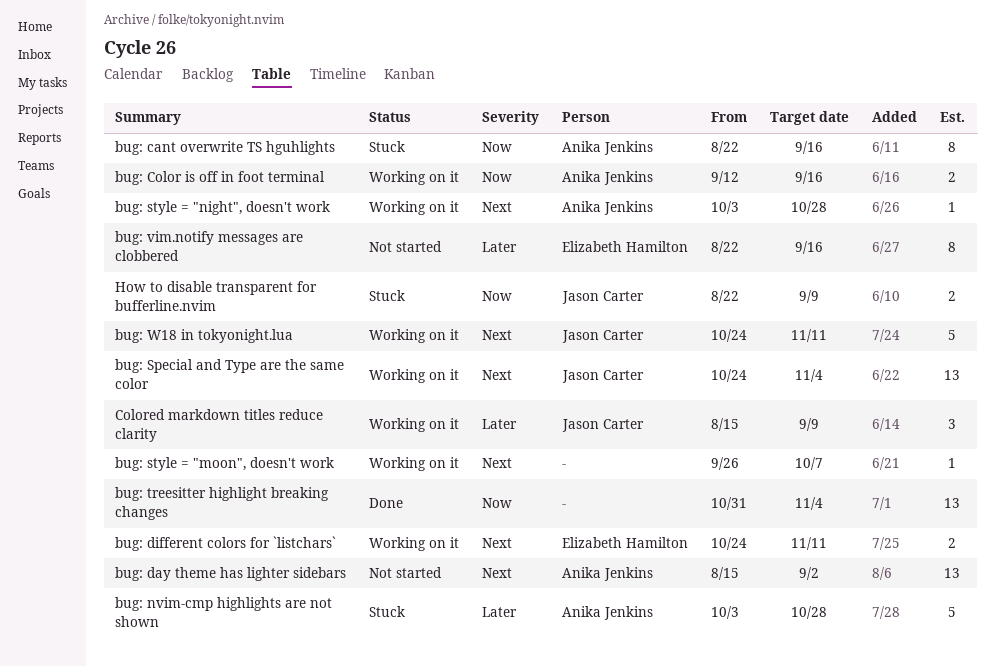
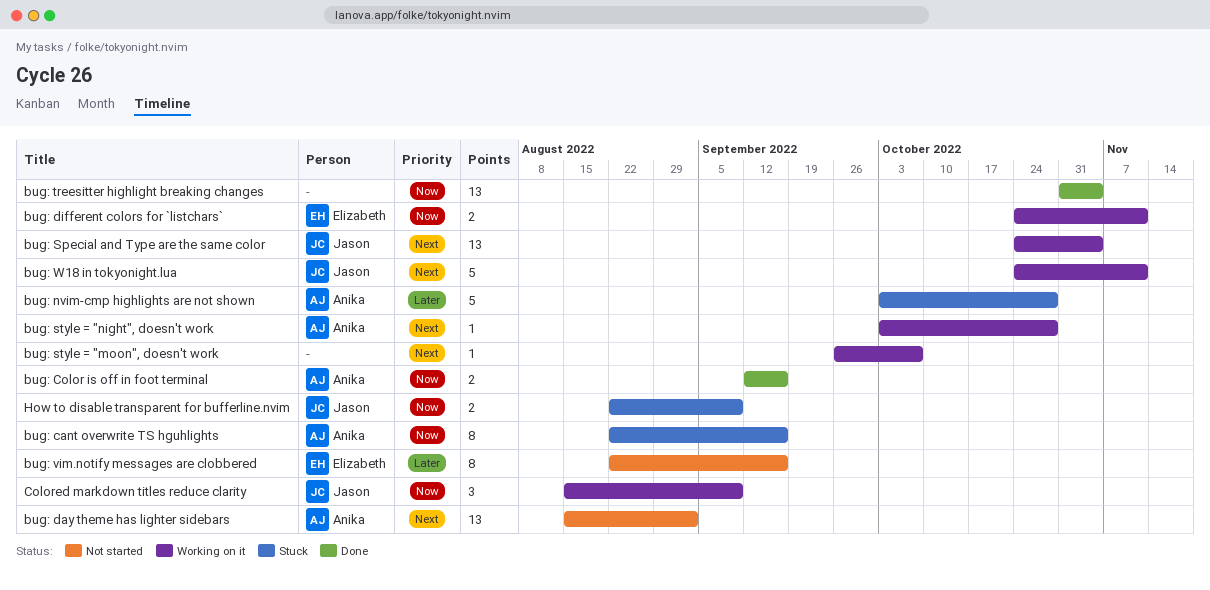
bug: Color is off in foot terminal, status: Working on it -> Done
bug: different colors for `listchars`, priority: Next -> Now
Colored markdown titles reduce clarity, priority: Later -> Now

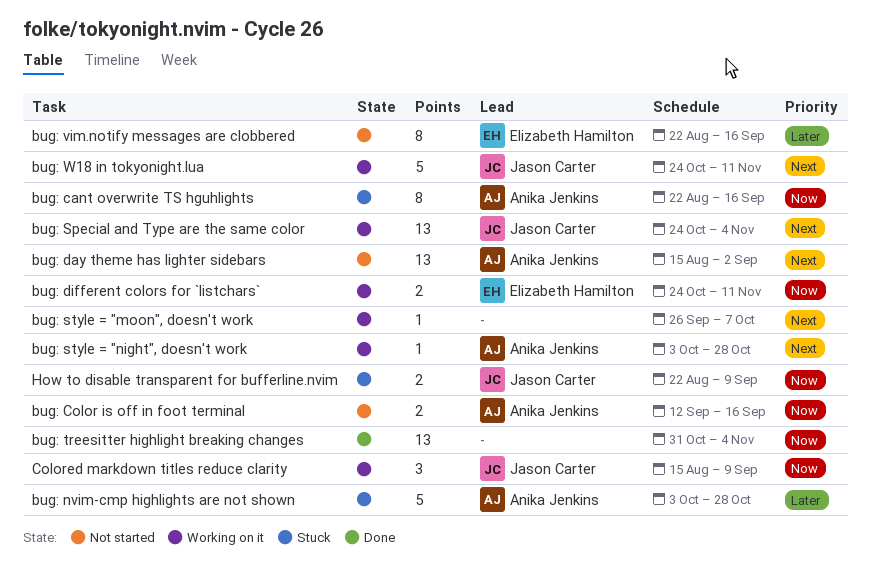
bug: Color is off in foot terminal, status: Done -> Not started

